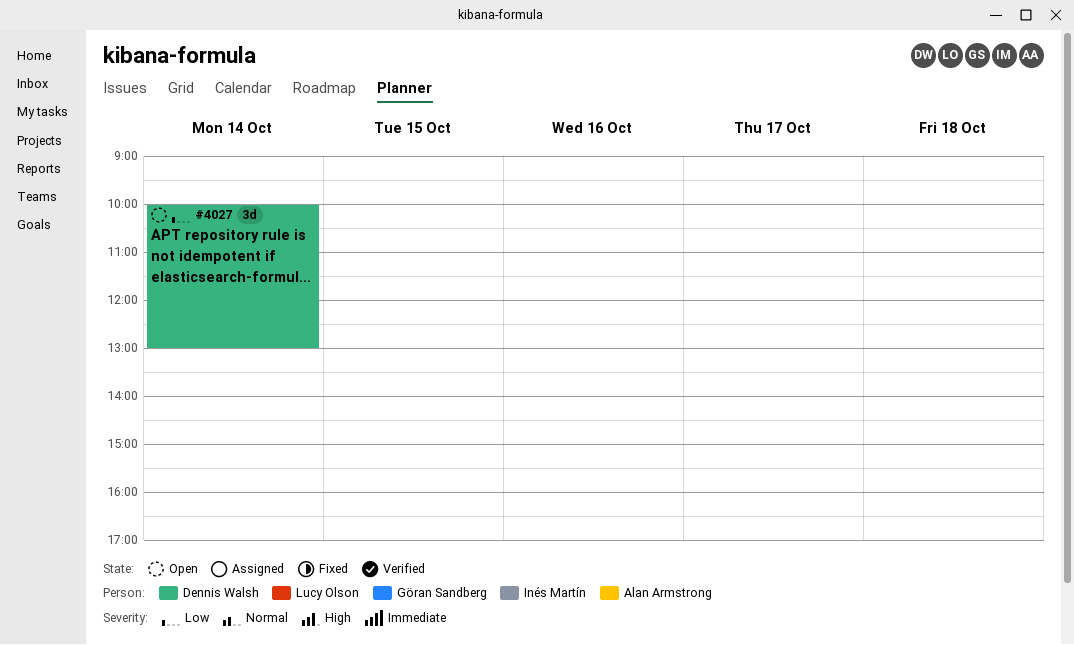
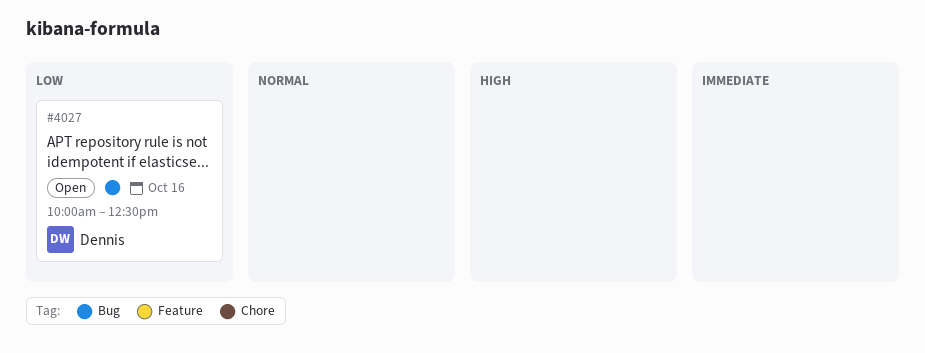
#4027, day: Oct 14 -> Oct 16
#4027, ends: 13:00 -> 12:30

